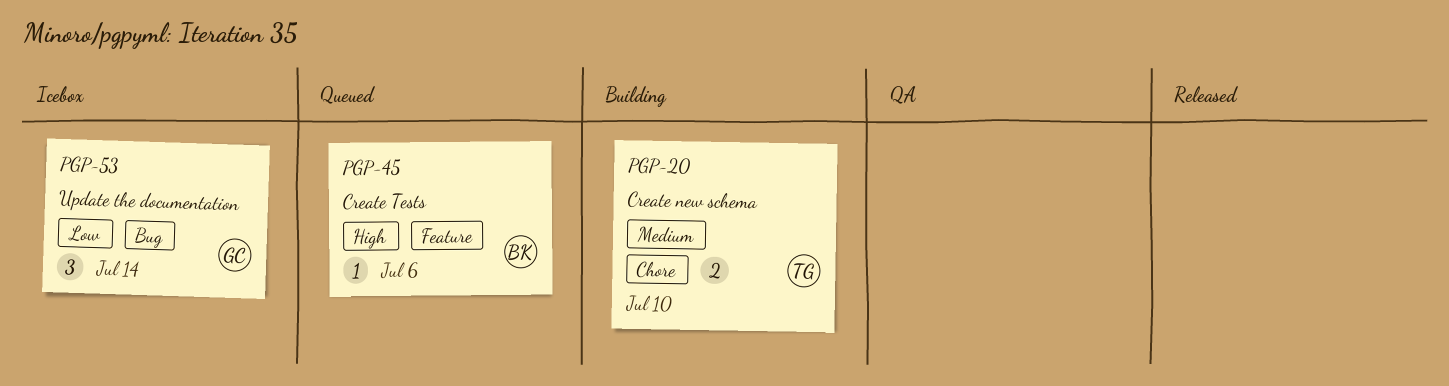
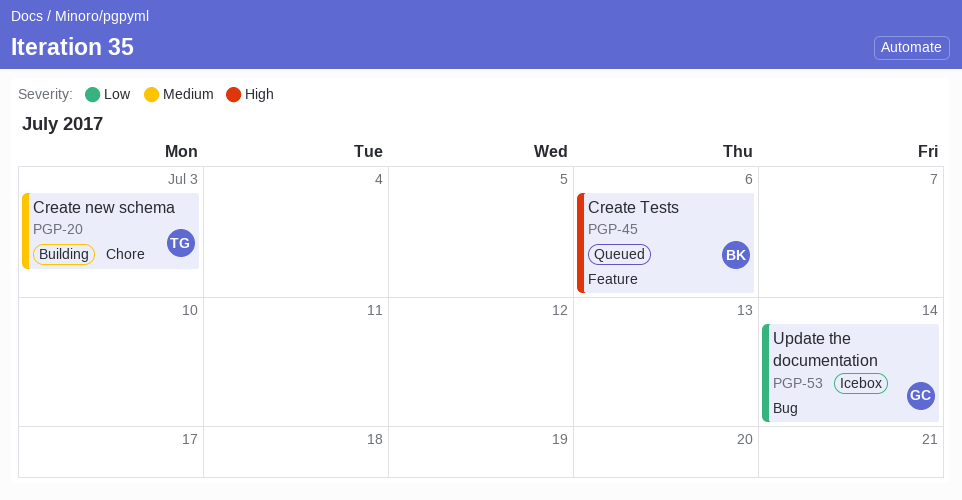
PGP-20, due: Jul 10 -> Jul 3

